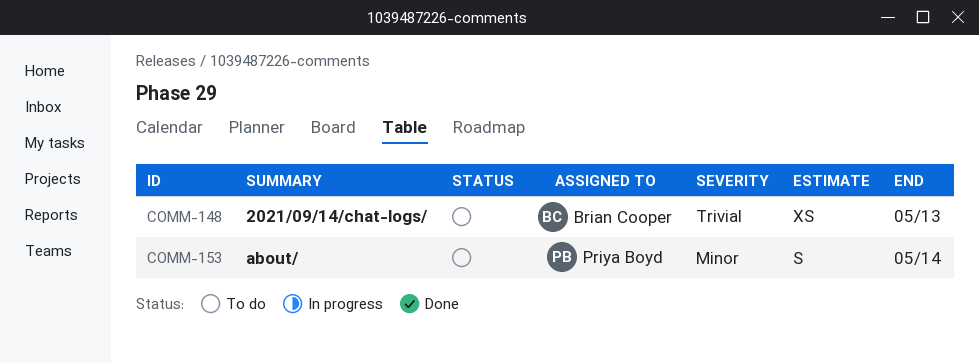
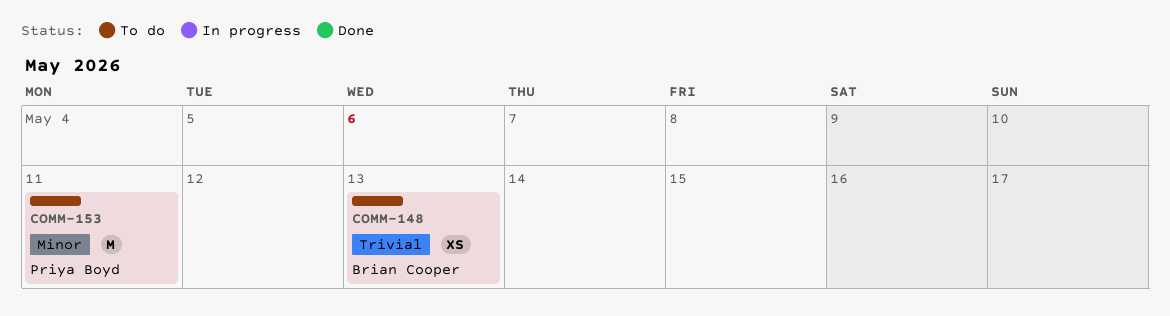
COMM-153, estimate: S -> M
COMM-153, due: May 14 -> May 11

